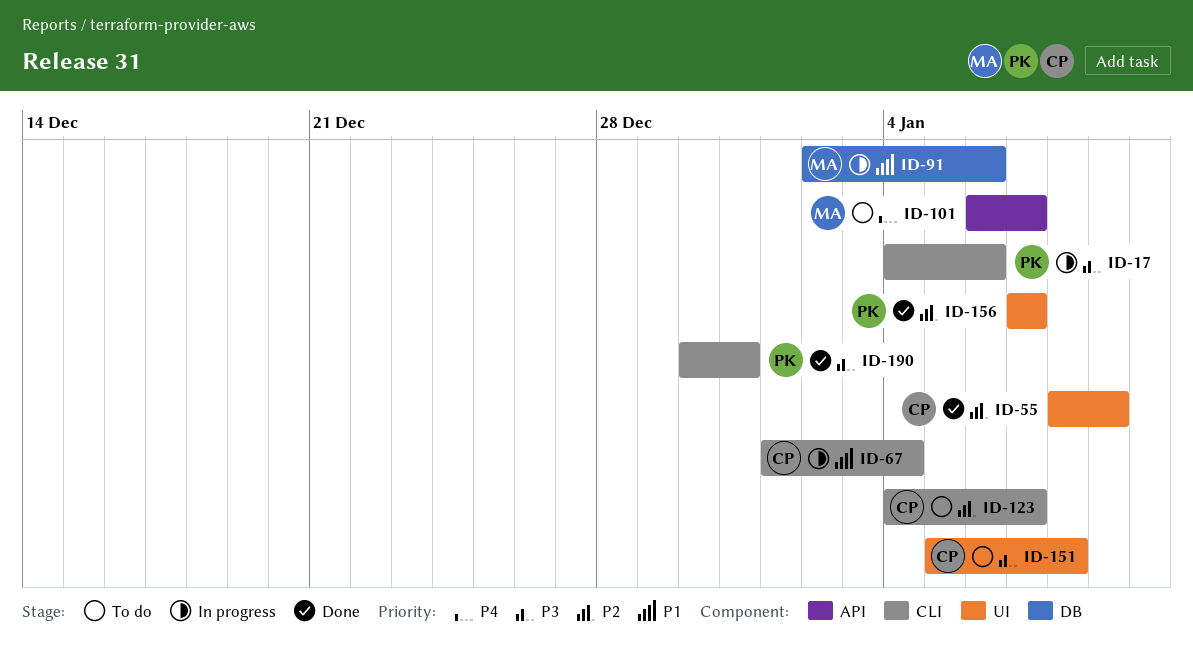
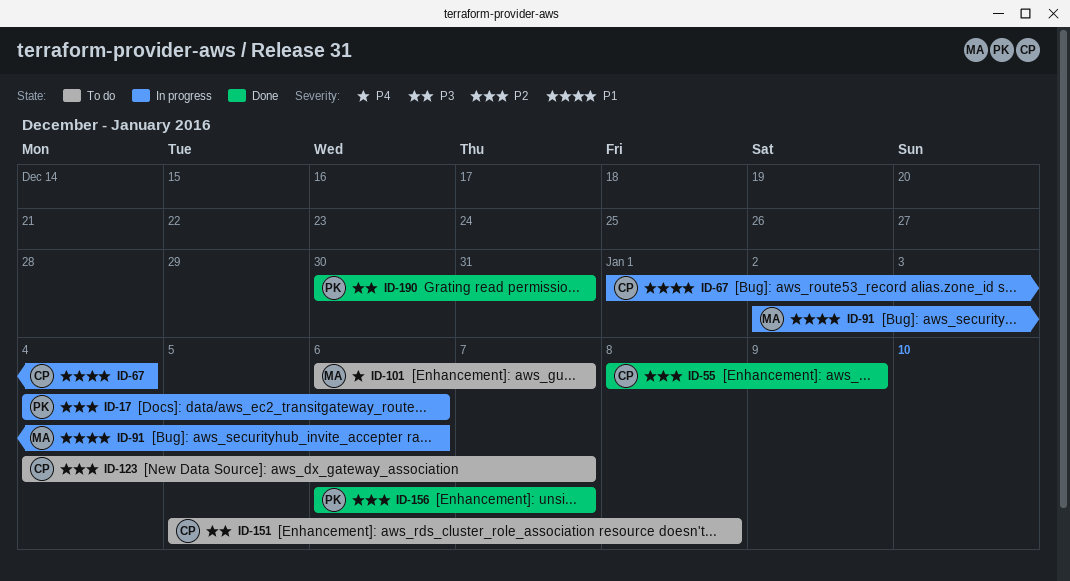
ID-17, priority: P3 -> P2
ID-156, start: Jan 7 -> Jan 6

